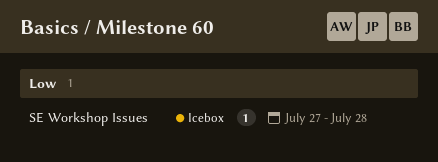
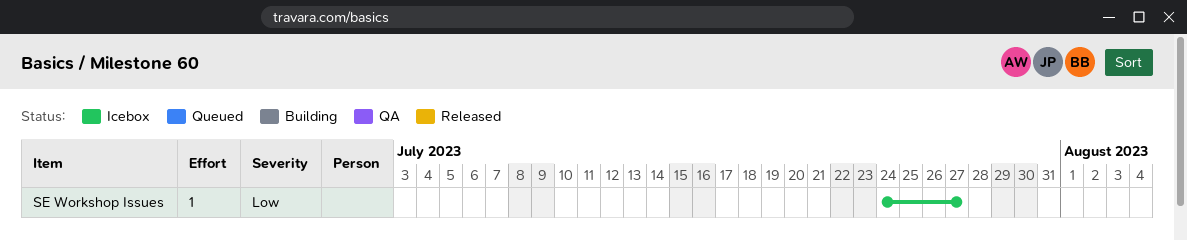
SE Workshop Issues, start: Jul 27 -> Jul 24
SE Workshop Issues, due: Jul 28 -> Jul 27

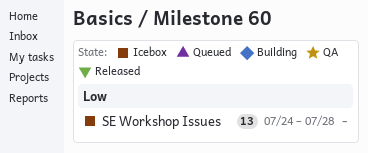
SE Workshop Issues, estimate: 1 -> 13
SE Workshop Issues, due: Jul 27 -> Jul 28

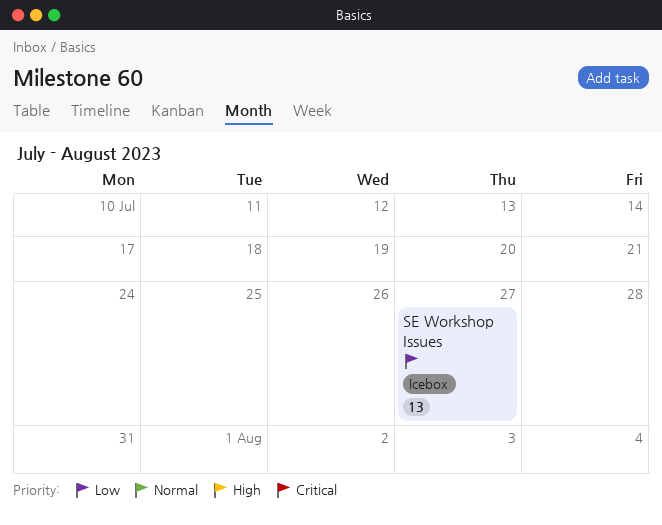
SE Workshop Issues, due: Jul 28 -> Jul 27

